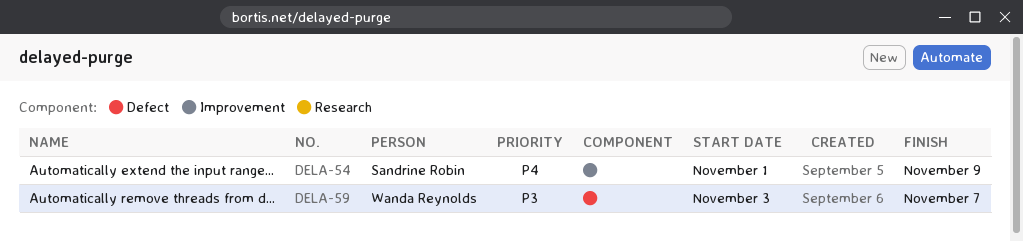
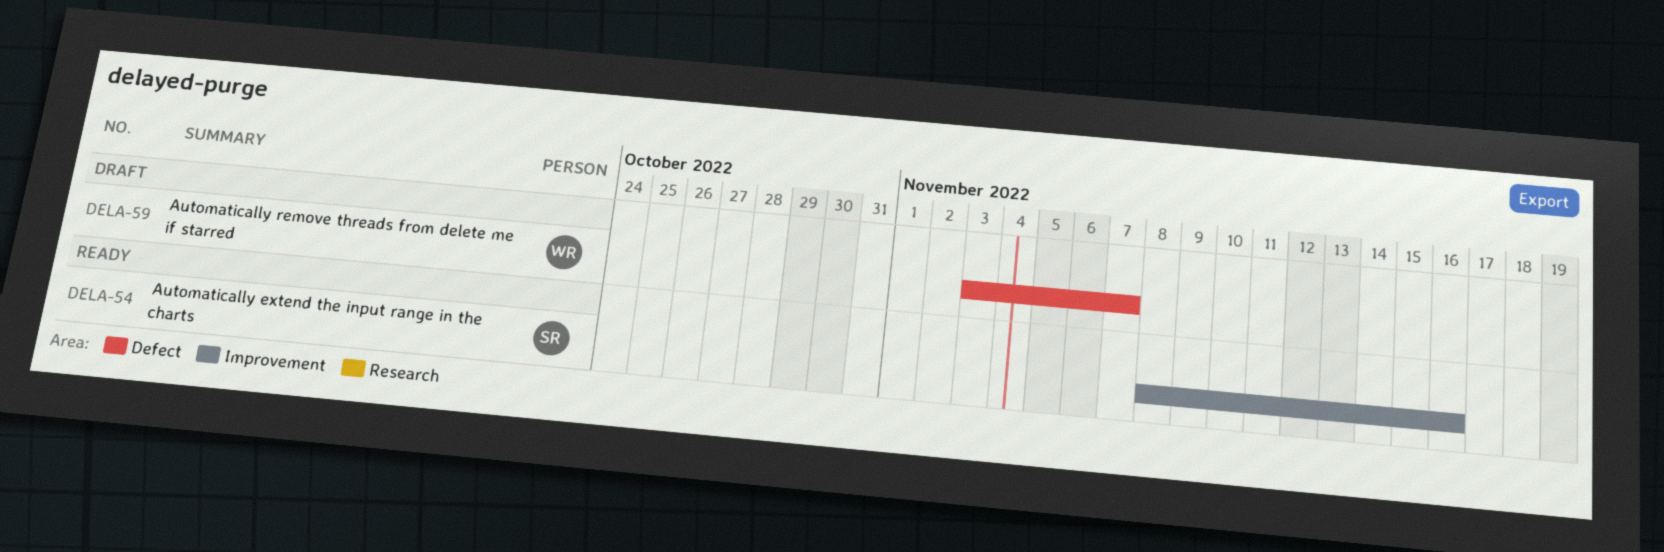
DELA-54, start: Nov 1 -> Nov 8
DELA-54, due: Nov 9 -> Nov 16

